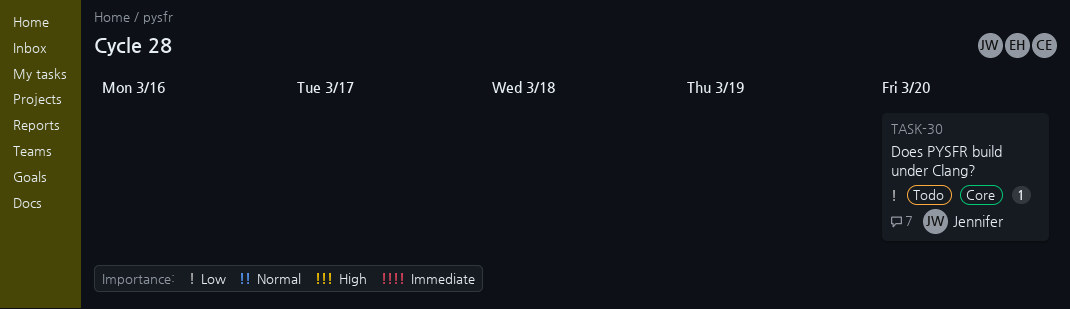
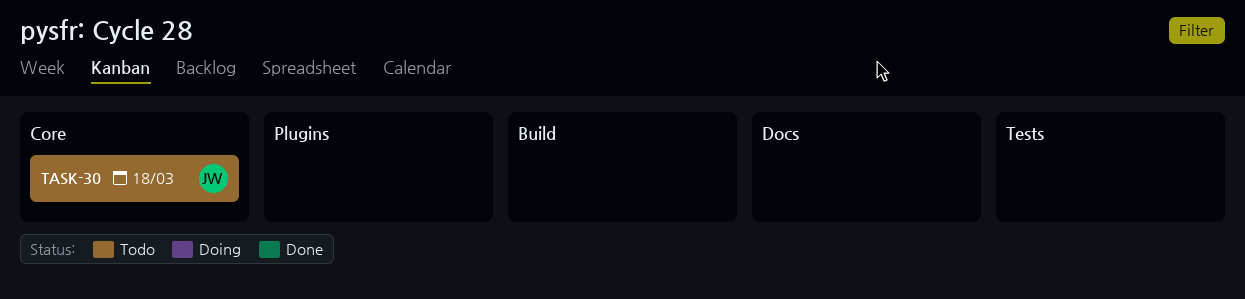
TASK-30, due: Mar 20 -> Mar 18

